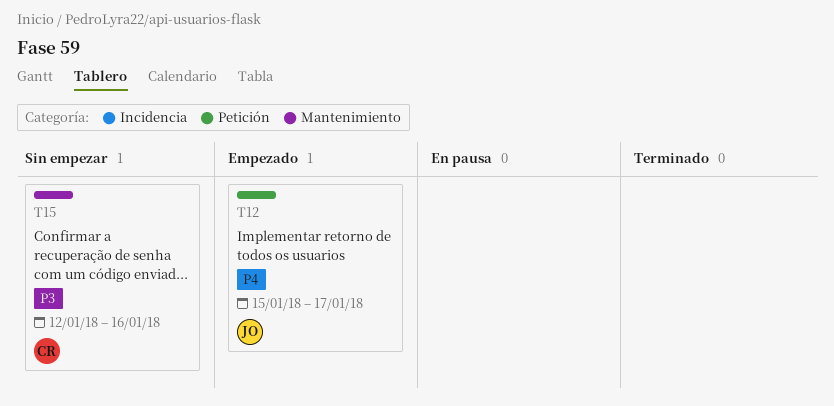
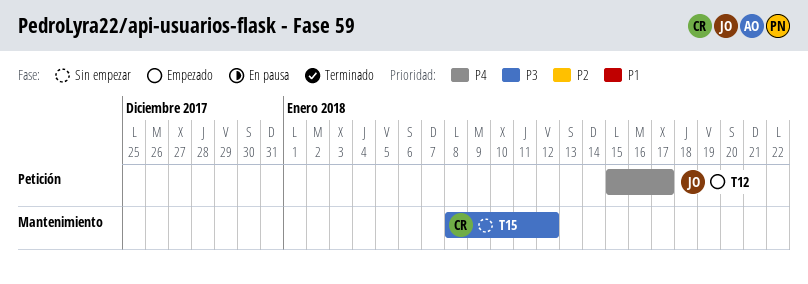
T15, start: Jan 12 -> Jan 8
T15, due: Jan 16 -> Jan 12

